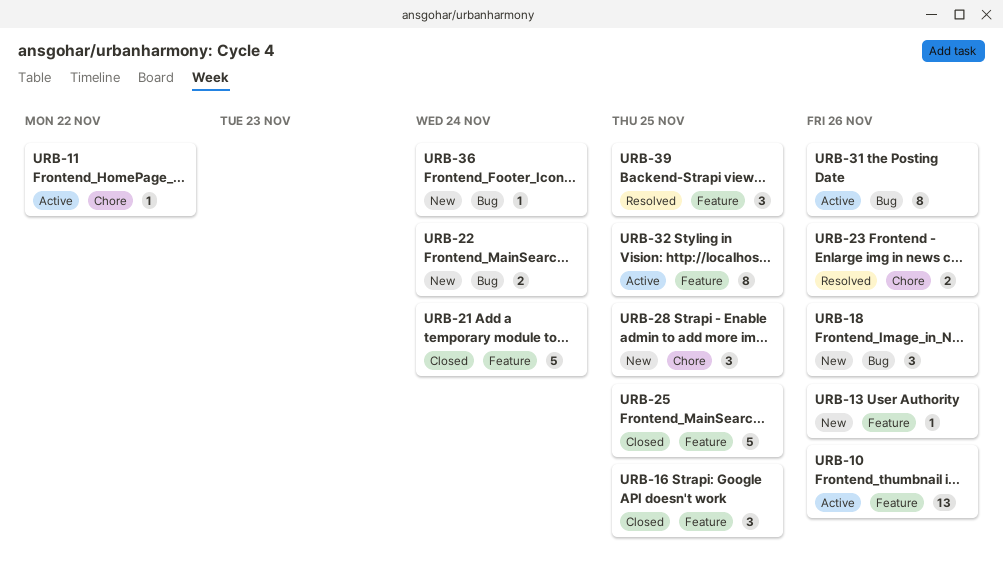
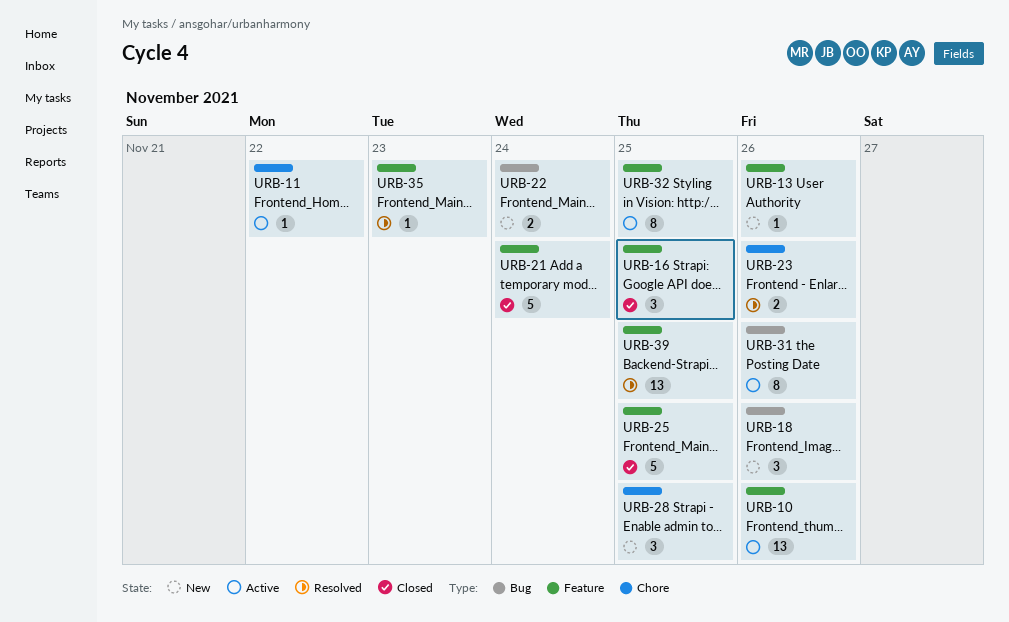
URB-35: none -> present
URB-36: present -> none
URB-39, estimate: 3 -> 13

